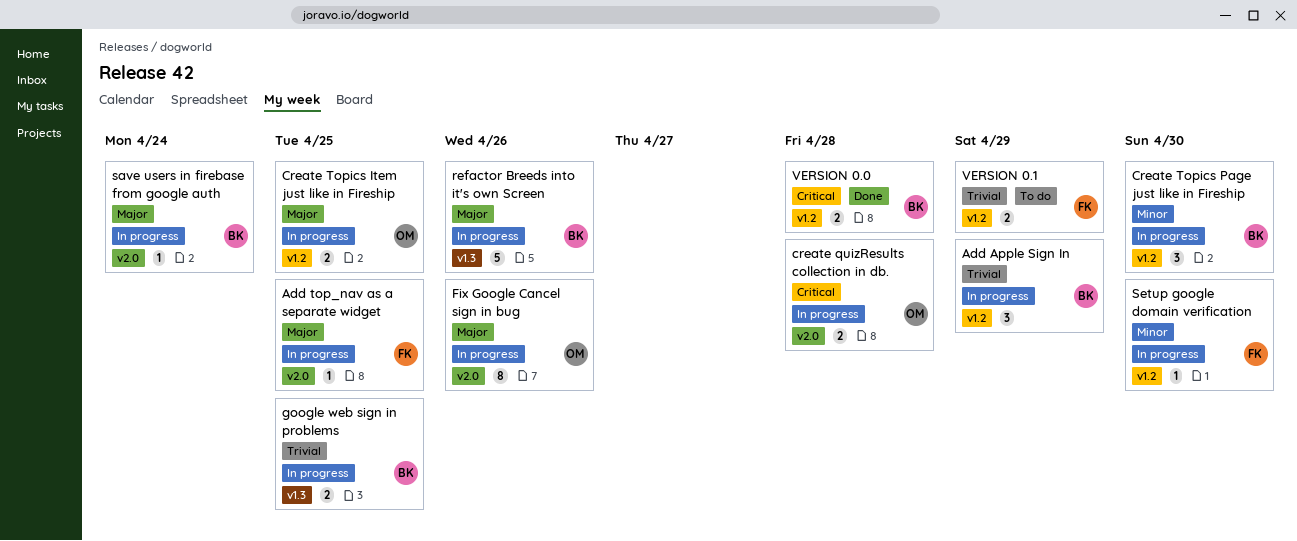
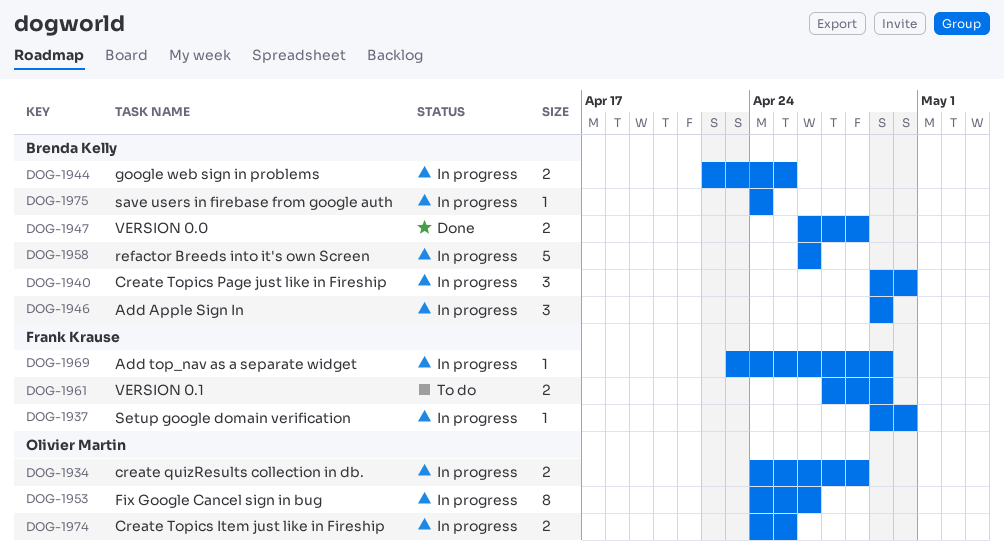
Add top_nav as a separate widget, due: Apr 25 -> Apr 29

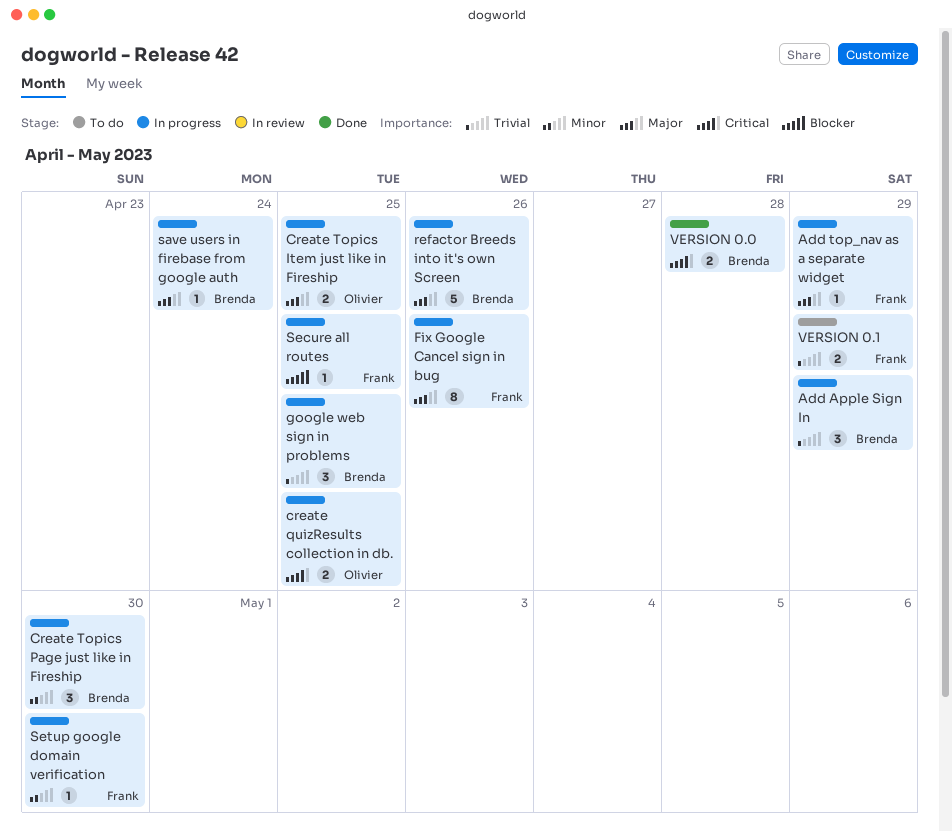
create quizResults collection in db., due: Apr 28 -> Apr 25
Fix Google Cancel sign in bug, owner: Olivier Martin -> Frank Krause
google web sign in problems, estimate: 2 -> 3
Secure all routes: none -> present

